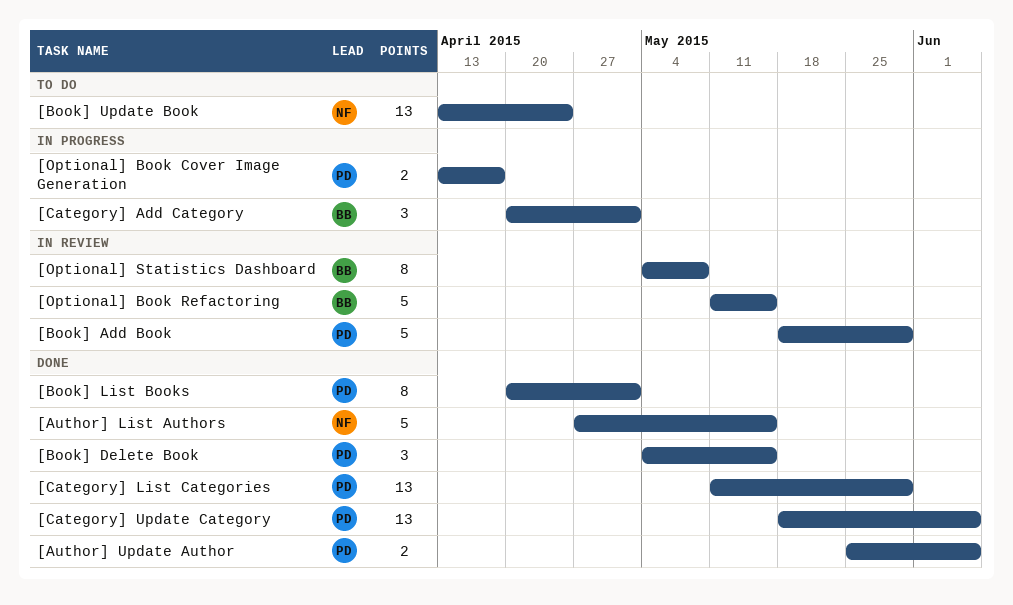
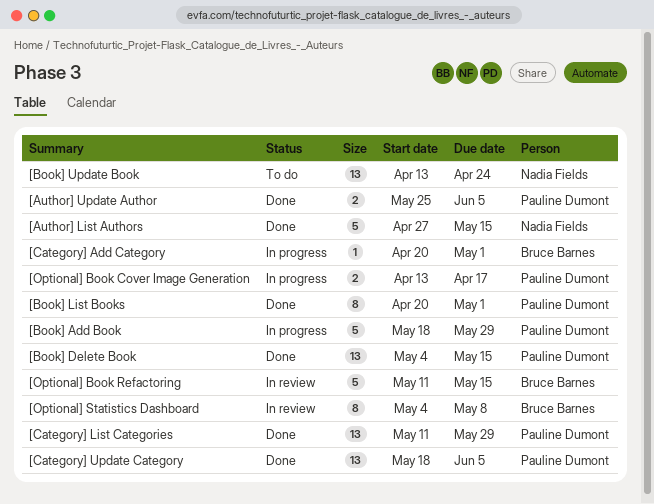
[Book] Add Book, status: In review -> In progress
[Book] Delete Book, estimate: 3 -> 13
[Category] Add Category, estimate: 3 -> 1

